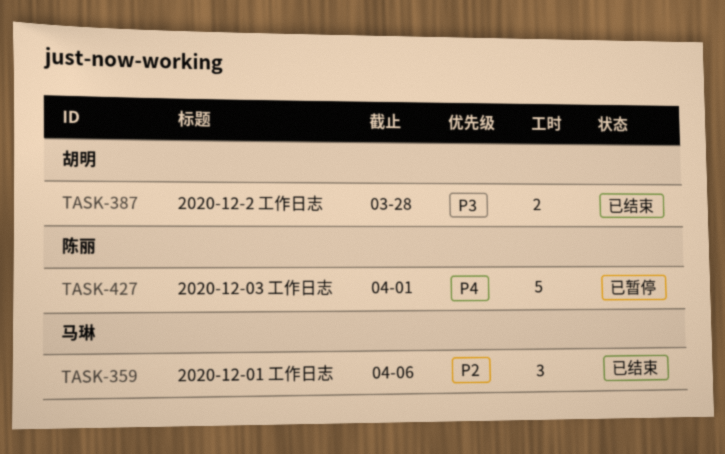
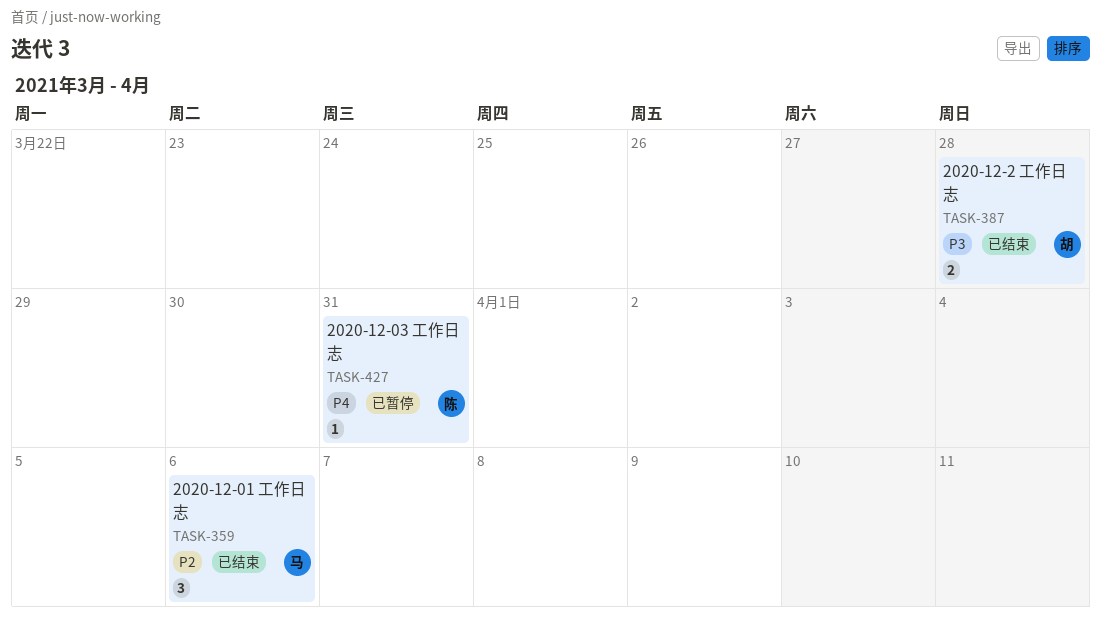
TASK-427, estimate: 5 -> 1
TASK-427, due: Apr 1 -> Mar 31

